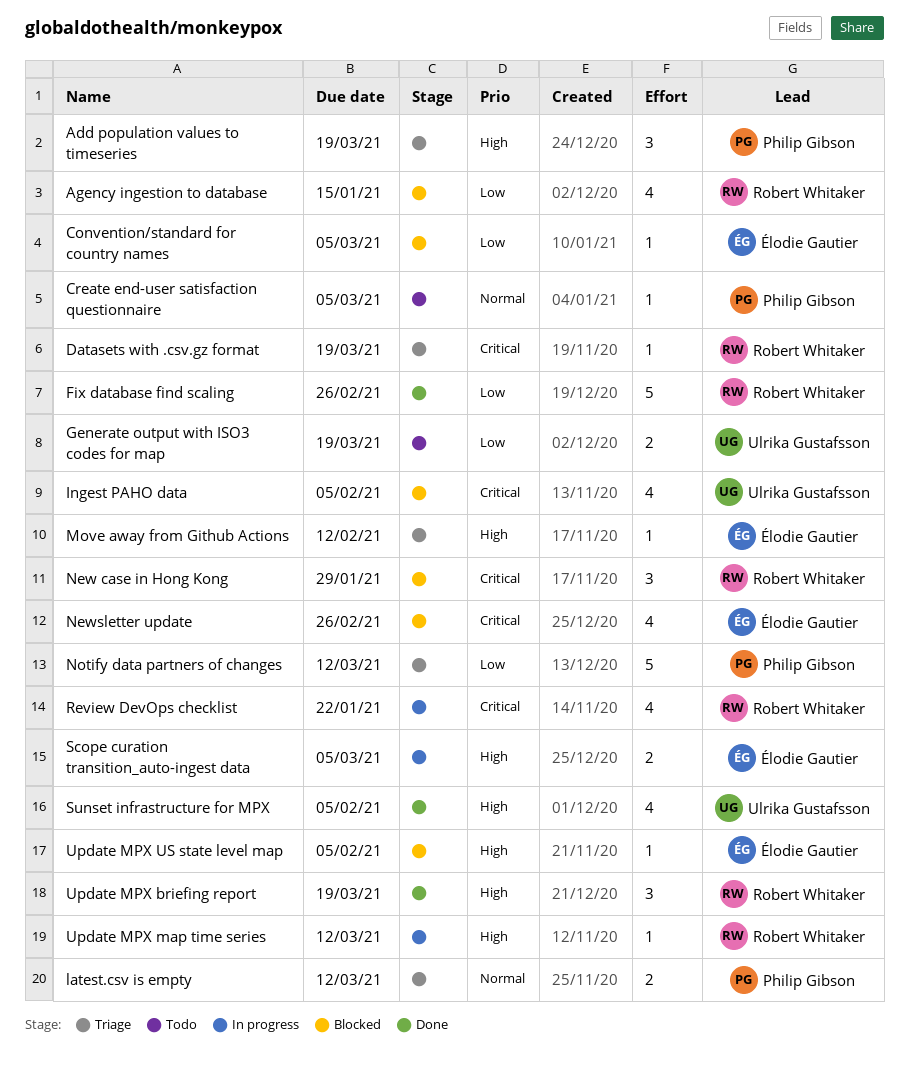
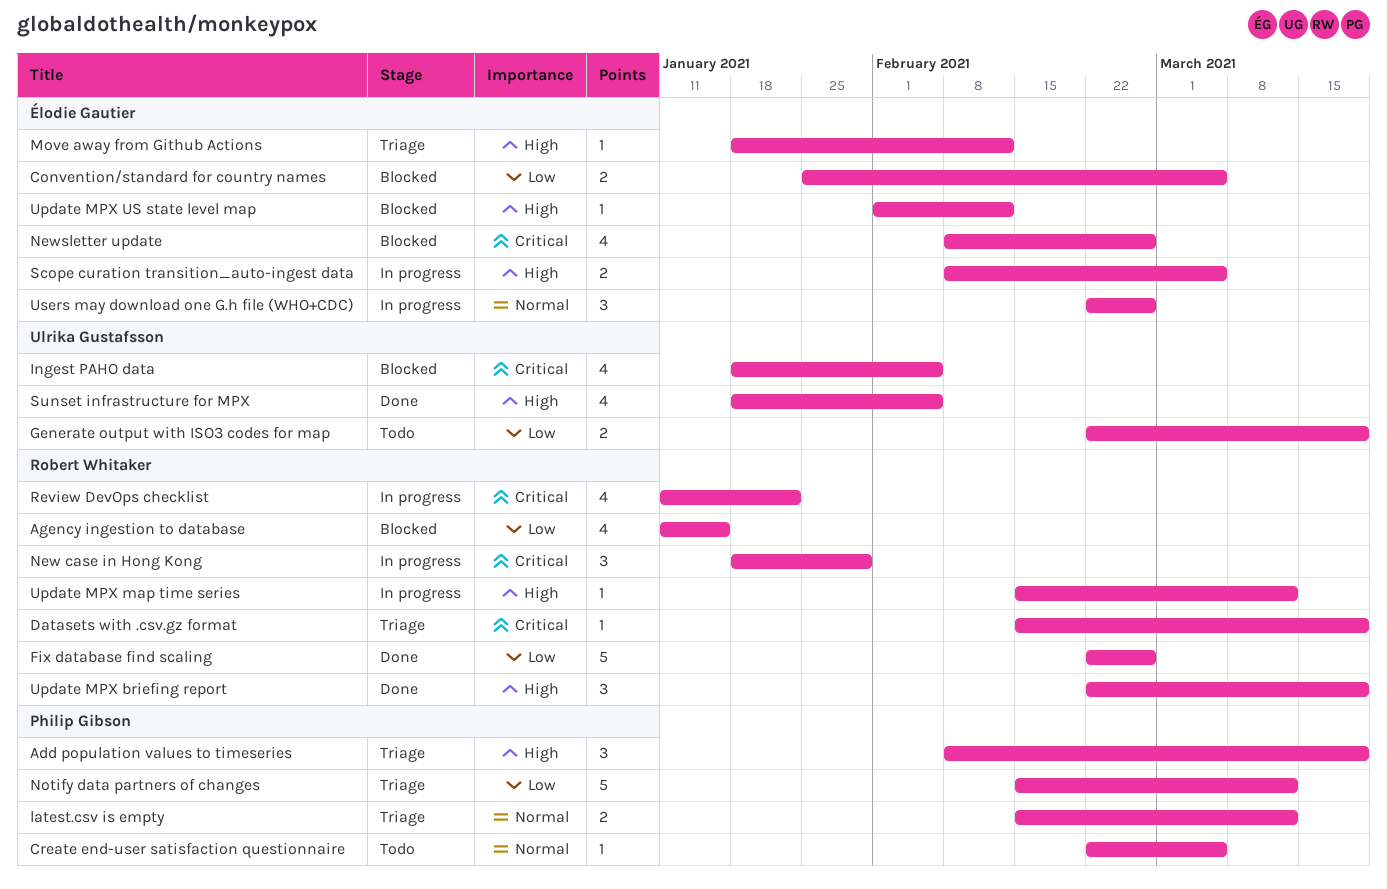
Convention/standard for country names, estimate: 1 -> 2
New case in Hong Kong, status: Blocked -> In progress
Update MPX US state level map, due: Feb 5 -> Feb 12
Users may download one G.h file (WHO+CDC): none -> present

